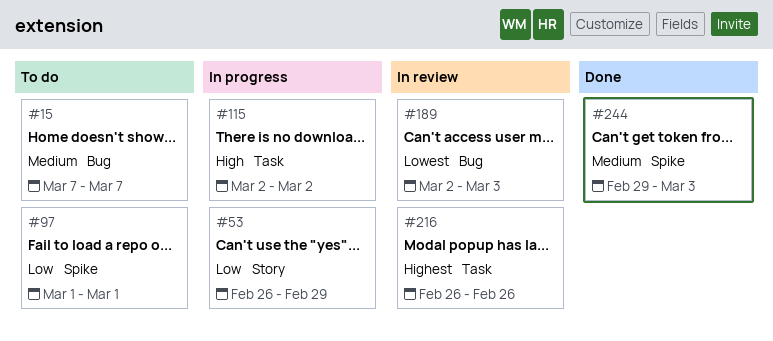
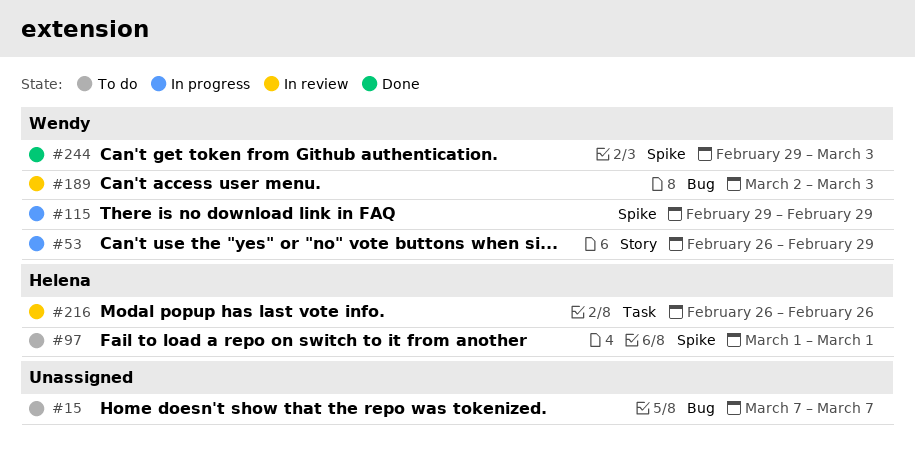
#115, label: Task -> Spike
#115, start: Mar 2 -> Feb 29
#115, due: Mar 2 -> Feb 29

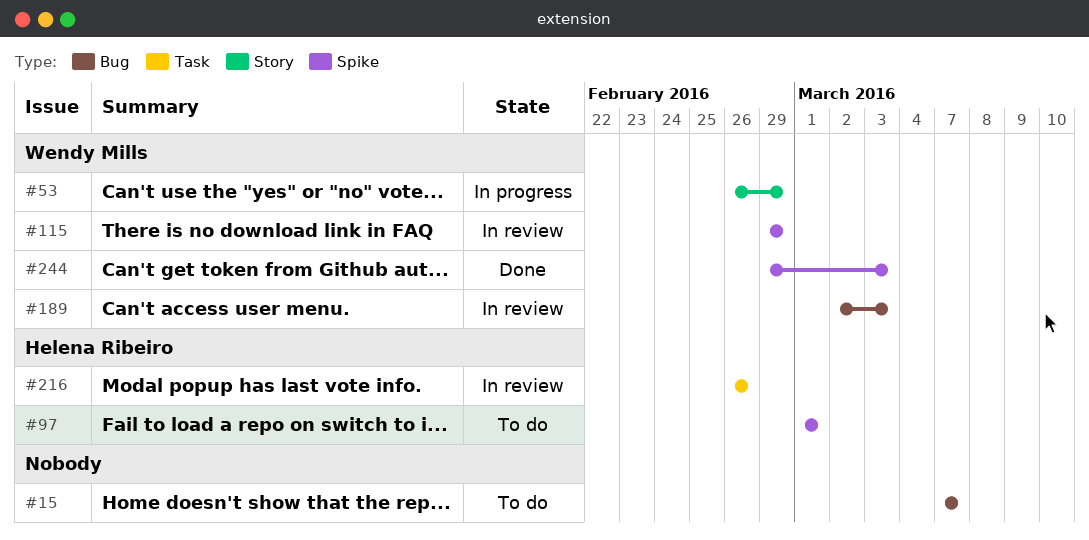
#115, status: In progress -> In review

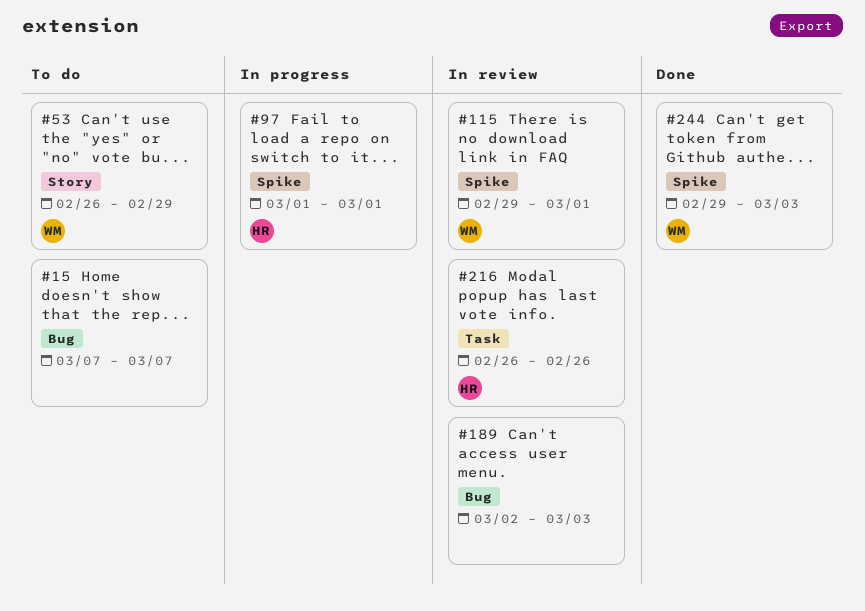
#53, status: In progress -> To do
#97, status: To do -> In progress
#115, due: Feb 29 -> Mar 1
#189, owner: Wendy Mills -> none

